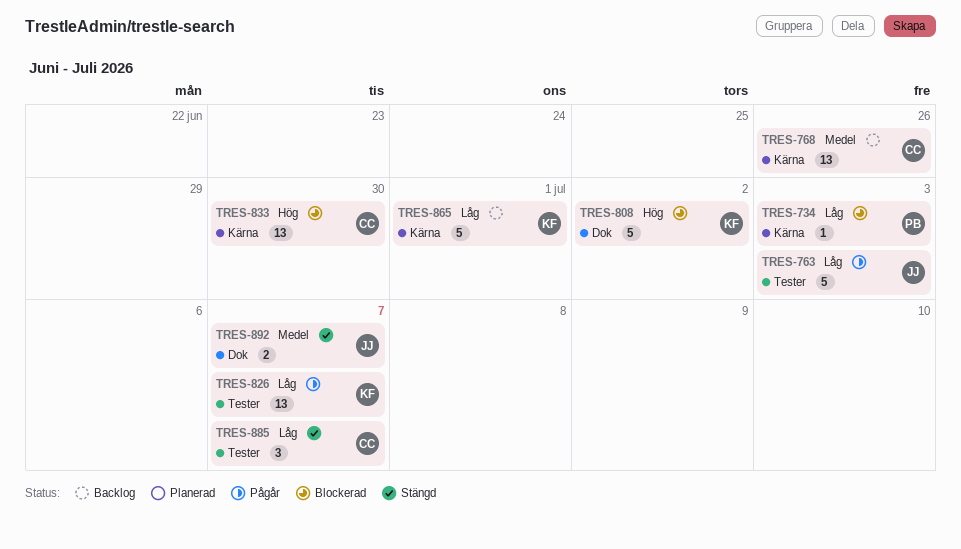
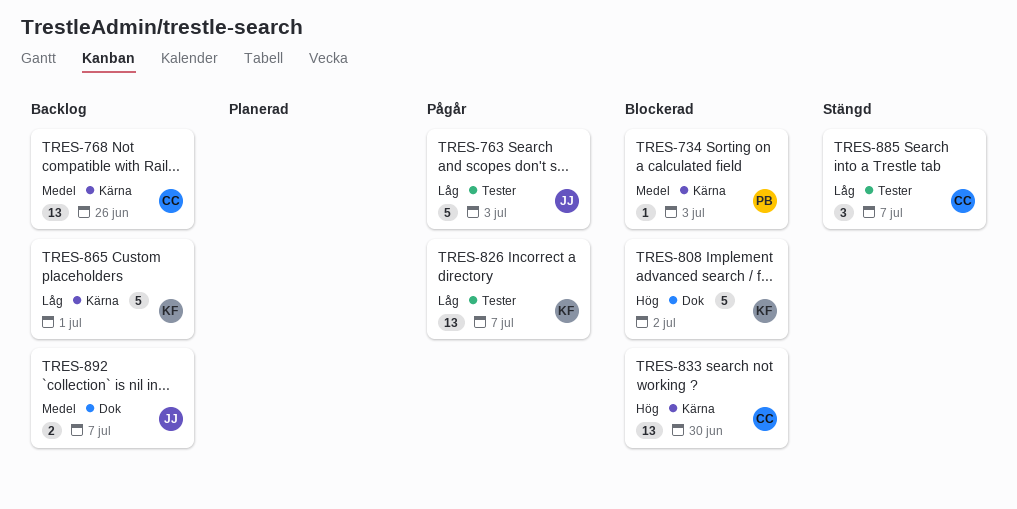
TRES-734, priority: Låg -> Medel
TRES-892, status: Stängd -> Backlog

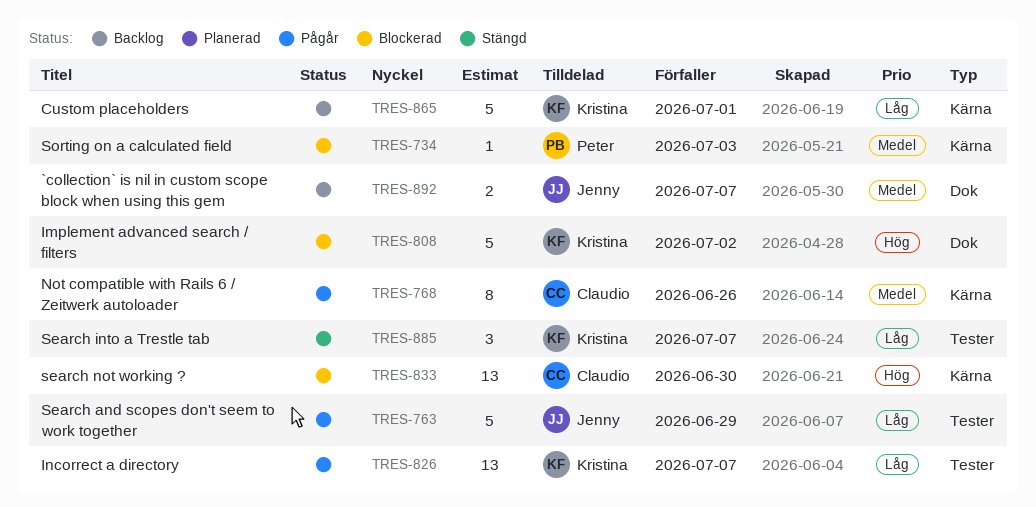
TRES-763, due: Jul 3 -> Jun 29
TRES-768, status: Backlog -> Pågår
TRES-768, estimate: 13 -> 8
TRES-885, owner: Claudio -> Kristina

